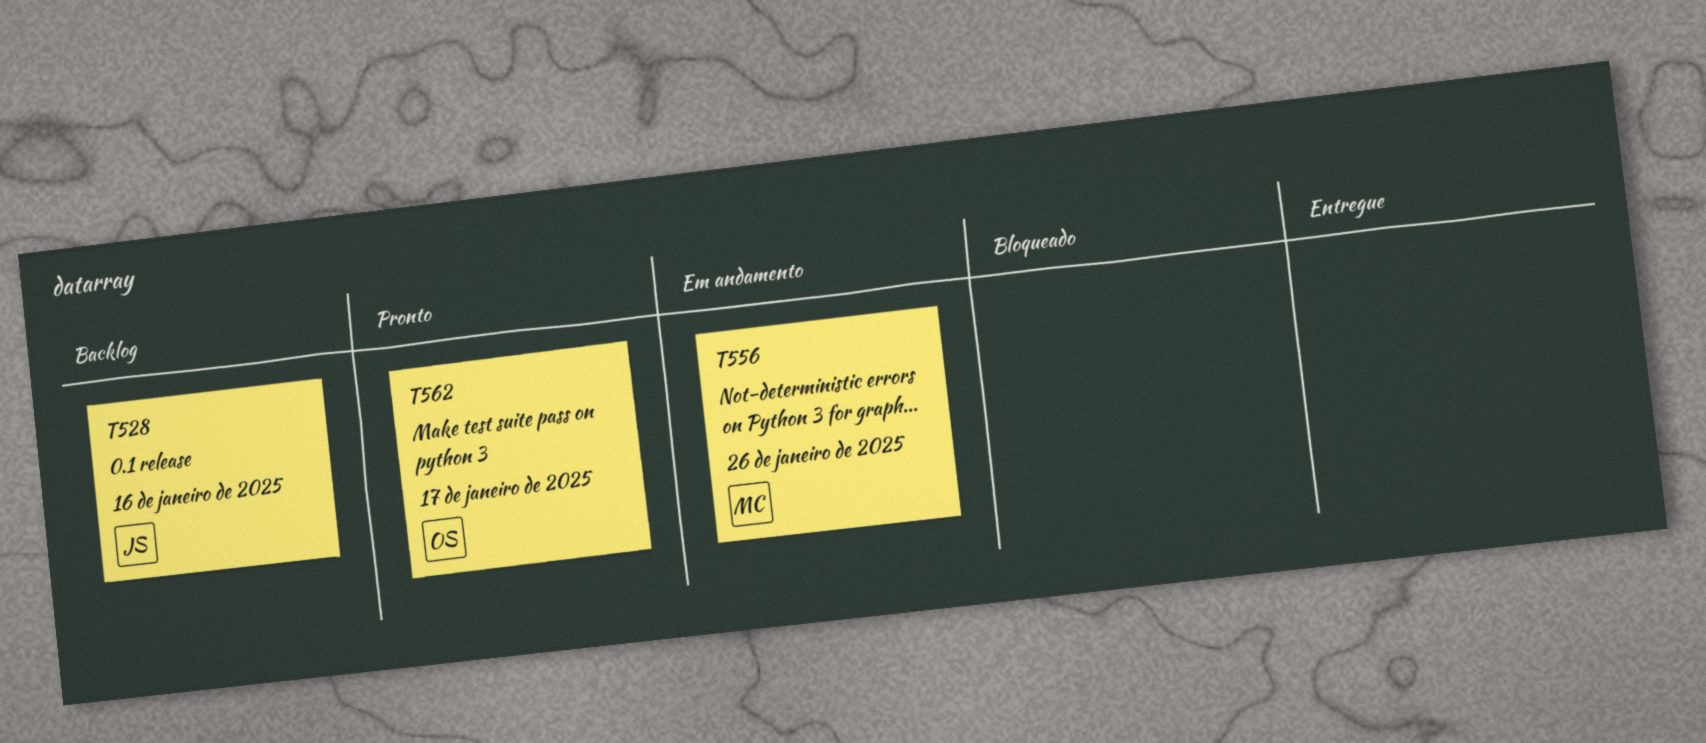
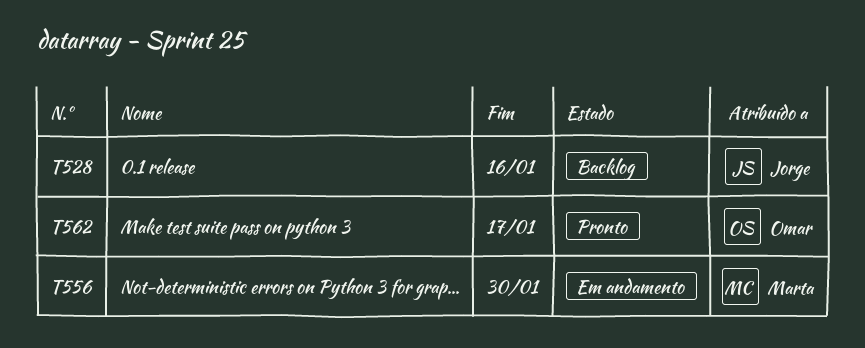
T556, due: Jan 26 -> Jan 30

